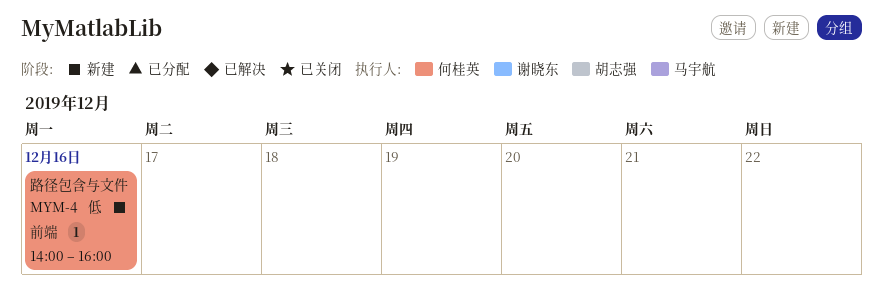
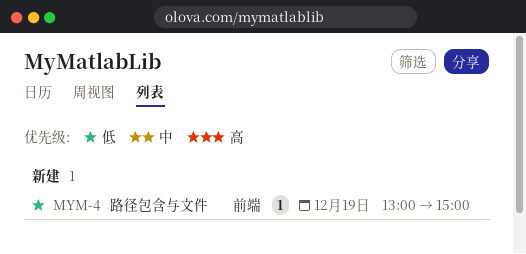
MYM-4, day: Dec 16 -> Dec 19
MYM-4, begins: 14:00 -> 13:00
MYM-4, ends: 16:00 -> 15:00

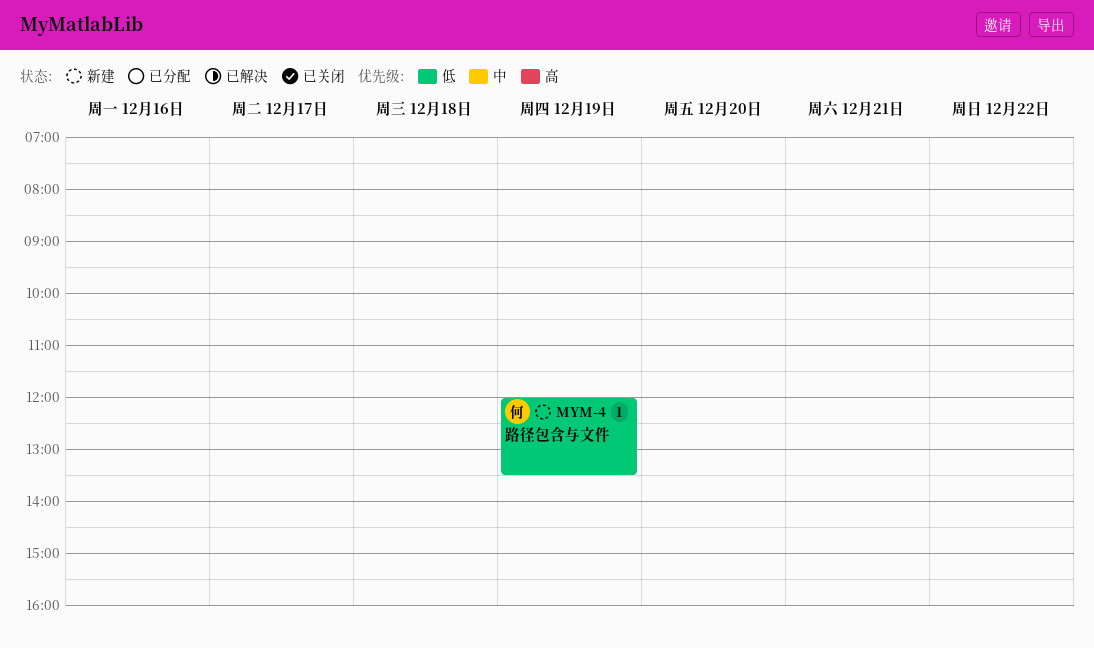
MYM-4, begins: 13:00 -> 12:00
MYM-4, ends: 15:00 -> 13:30

